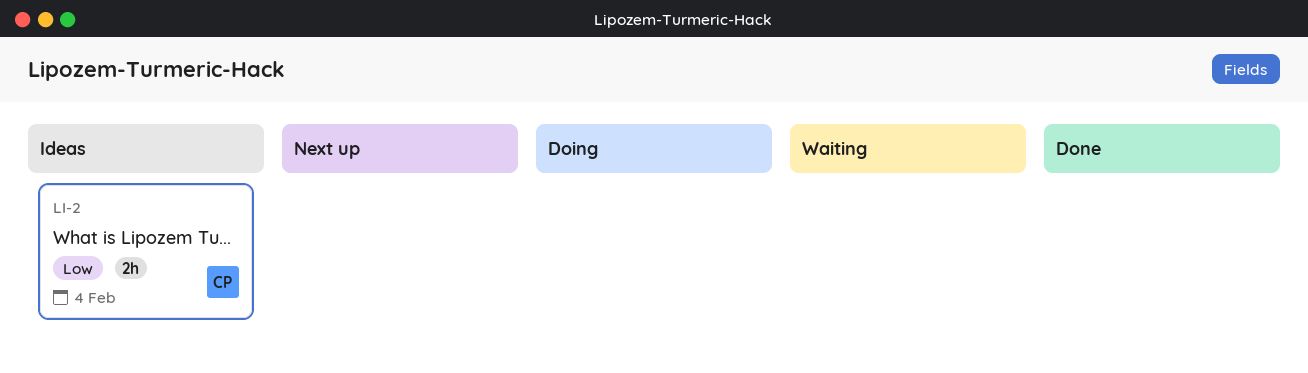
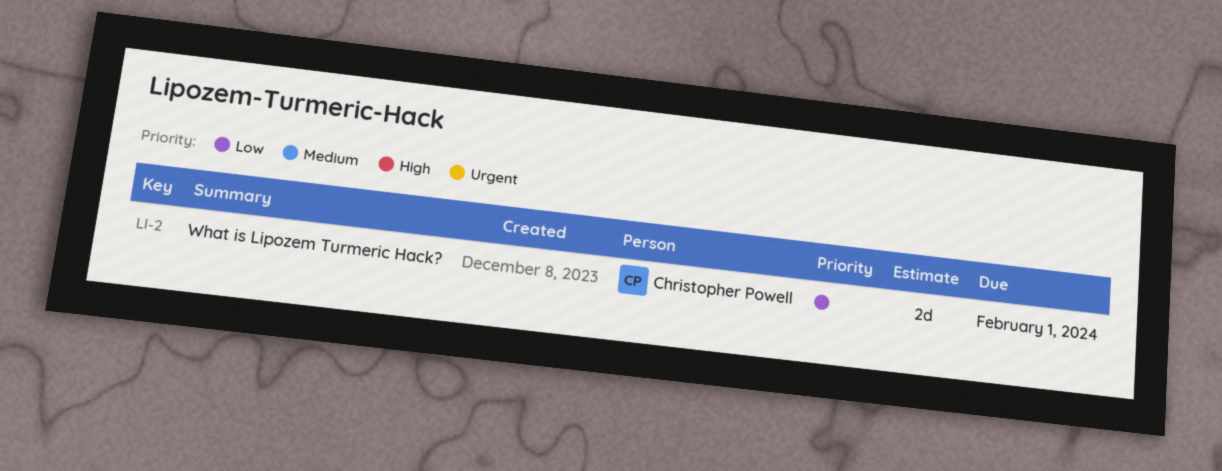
LI-2, estimate: 2h -> 2d
LI-2, due: Feb 4 -> Feb 1

